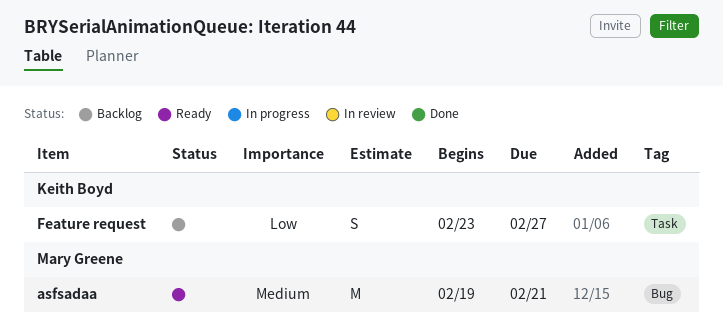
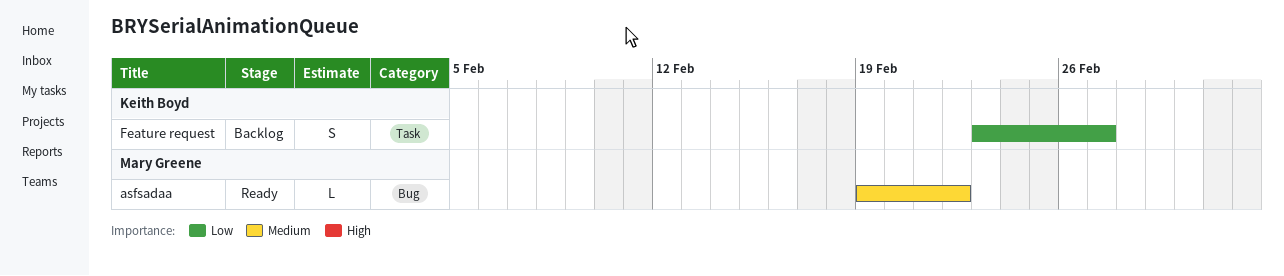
asfsadaa, estimate: M -> L
asfsadaa, due: Feb 21 -> Feb 22

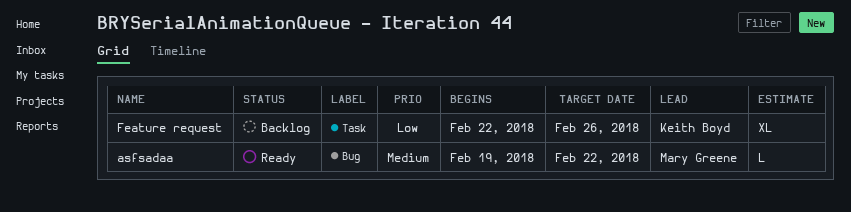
Feature request, estimate: S -> XL
Feature request, start: Feb 23 -> Feb 22
Feature request, due: Feb 27 -> Feb 26

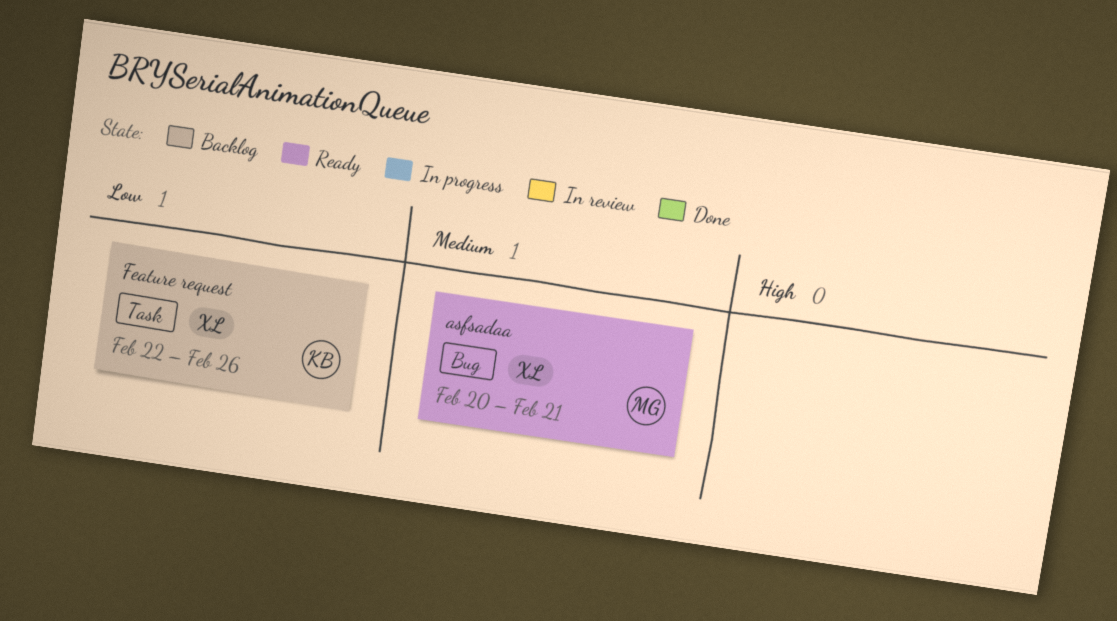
asfsadaa, estimate: L -> XL
asfsadaa, start: Feb 19 -> Feb 20
asfsadaa, due: Feb 22 -> Feb 21

